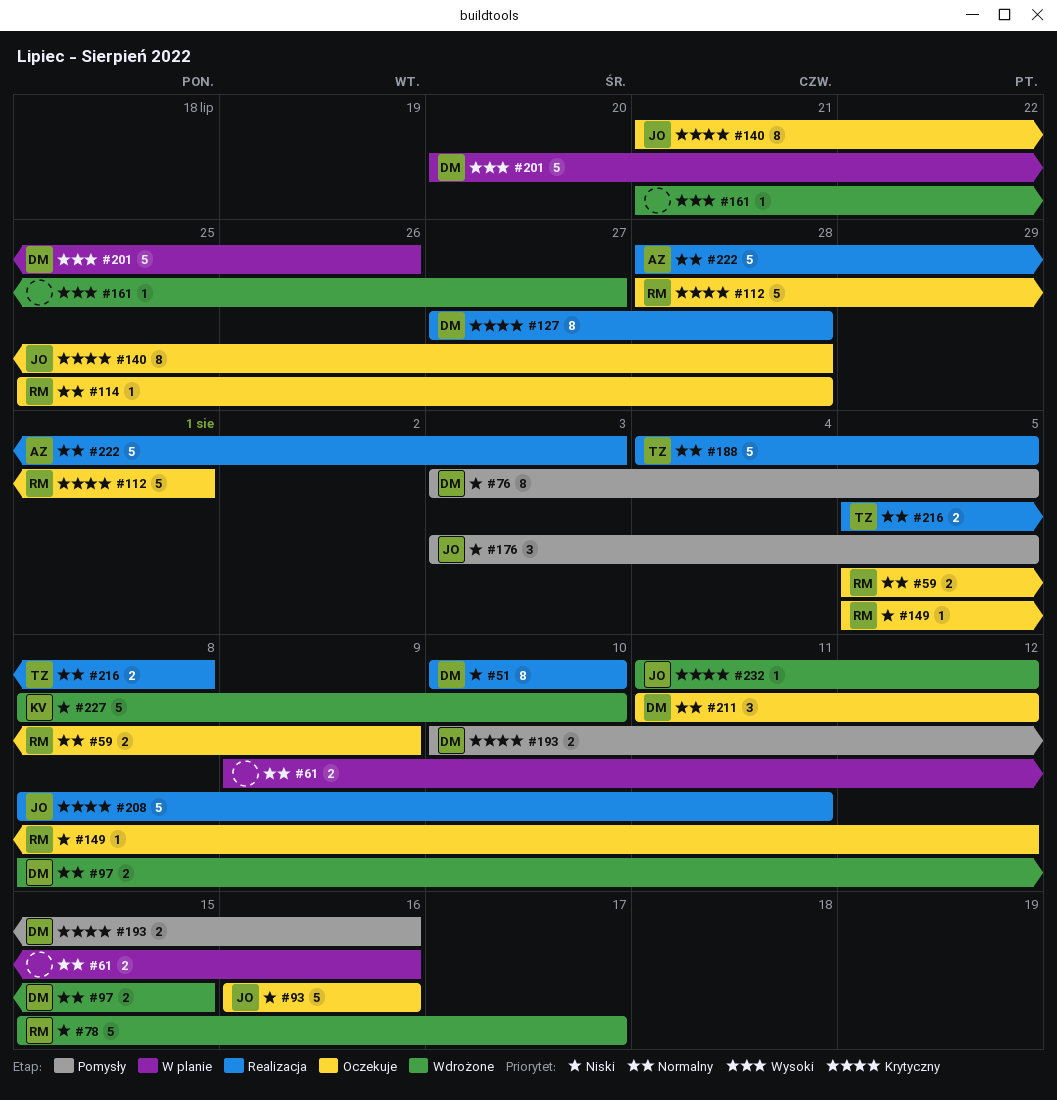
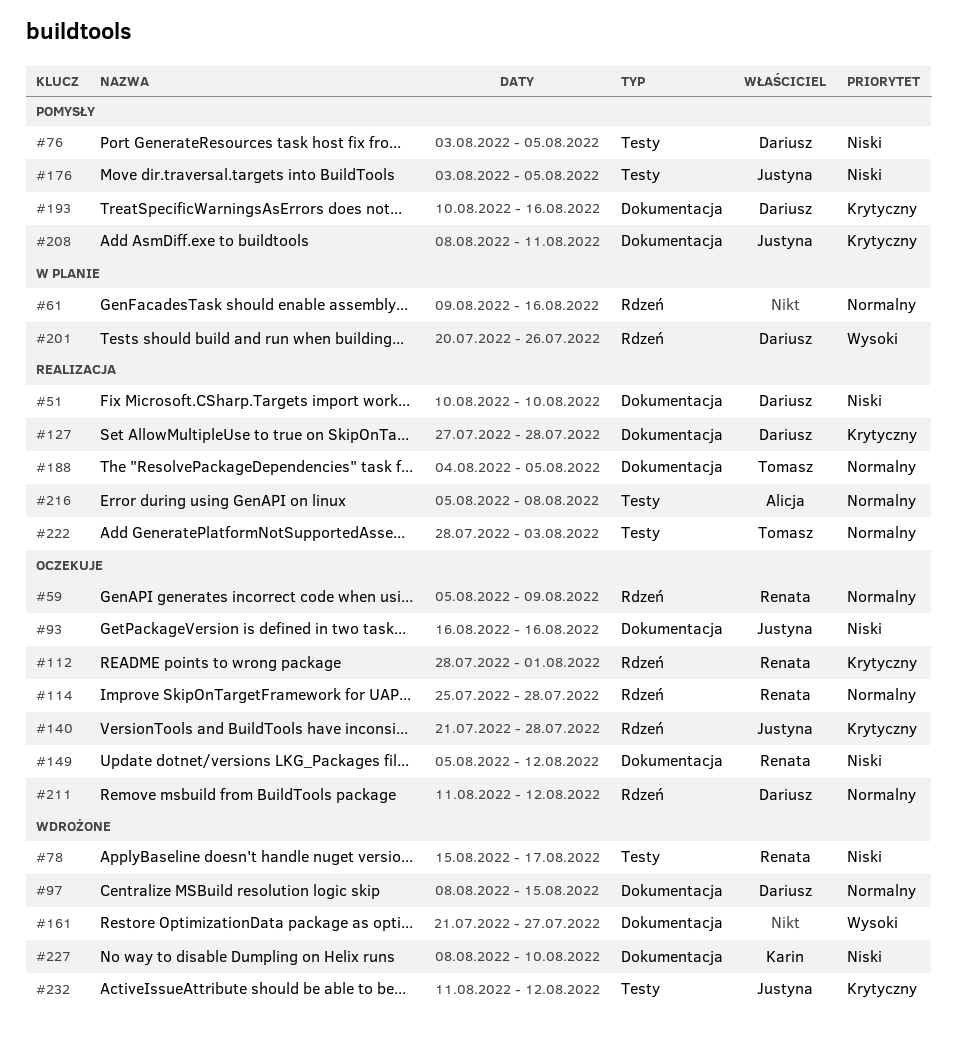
#208, status: Realizacja -> Pomysły
#216, owner: Tomasz -> Alicja
#222, owner: Alicja -> Tomasz

